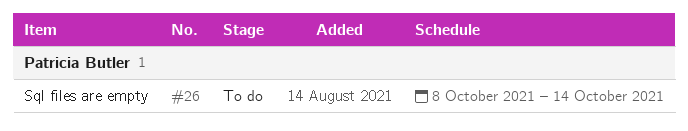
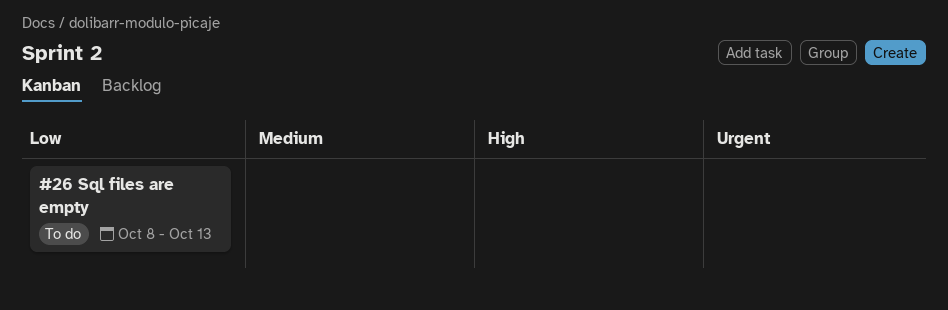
#26, due: Oct 14 -> Oct 13

